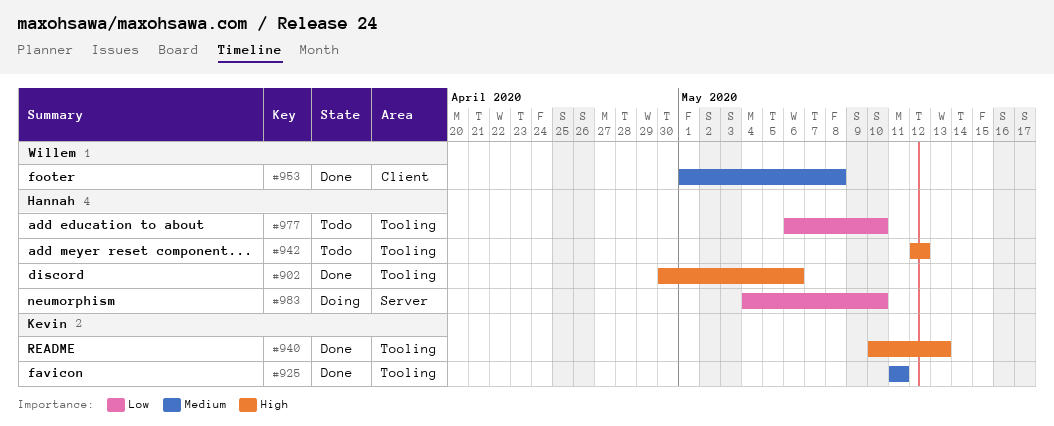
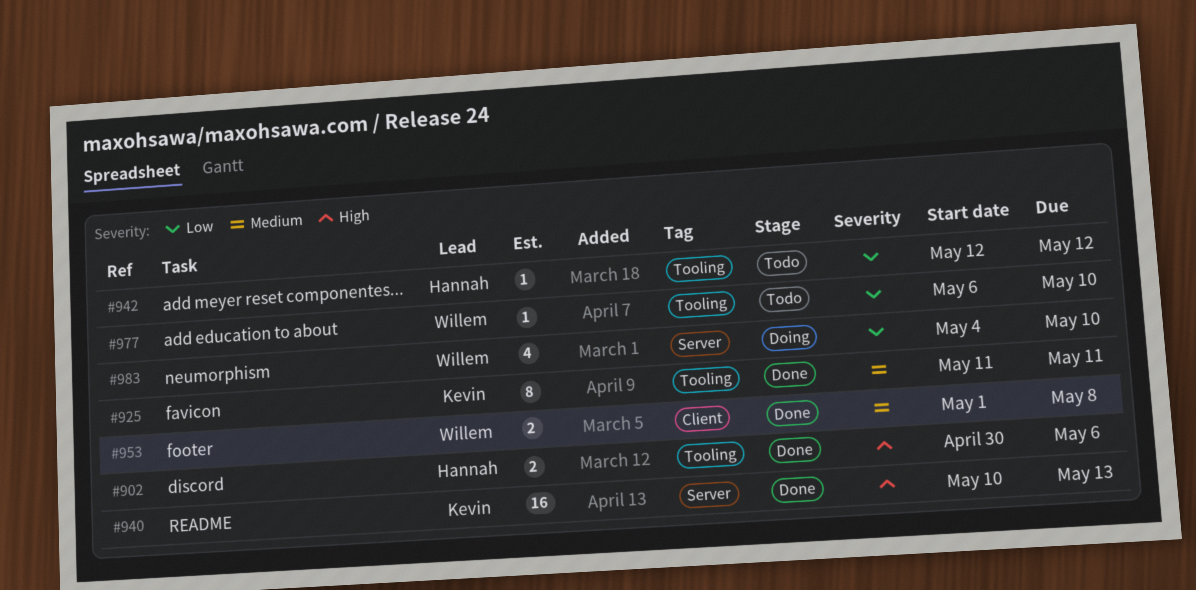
#940, label: Tooling -> Server
#942, priority: High -> Low
#977, owner: Hannah -> Willem
#983, owner: Hannah -> Willem

